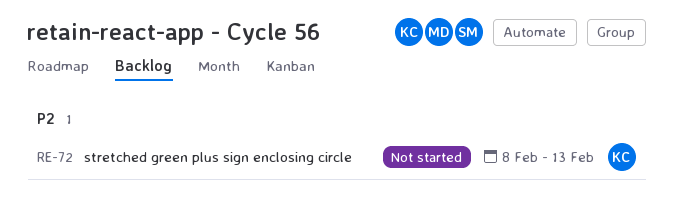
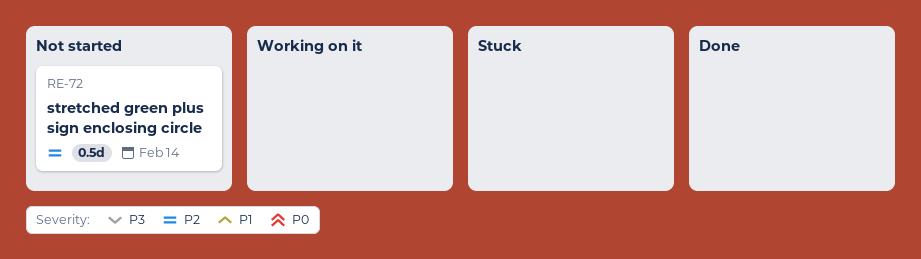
RE-72, due: Feb 13 -> Feb 14

